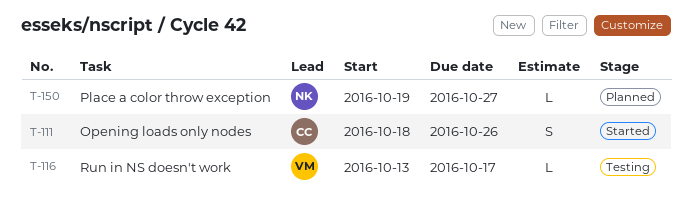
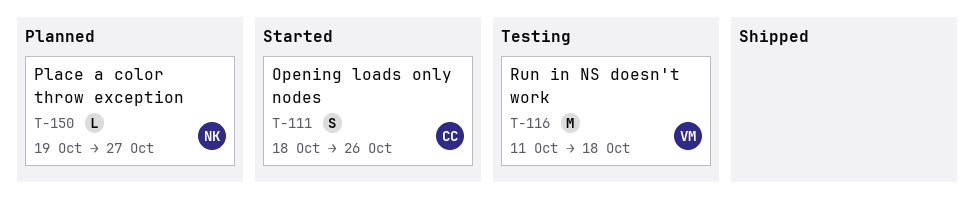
T-116, estimate: L -> M
T-116, start: Oct 13 -> Oct 11
T-116, due: Oct 17 -> Oct 18

